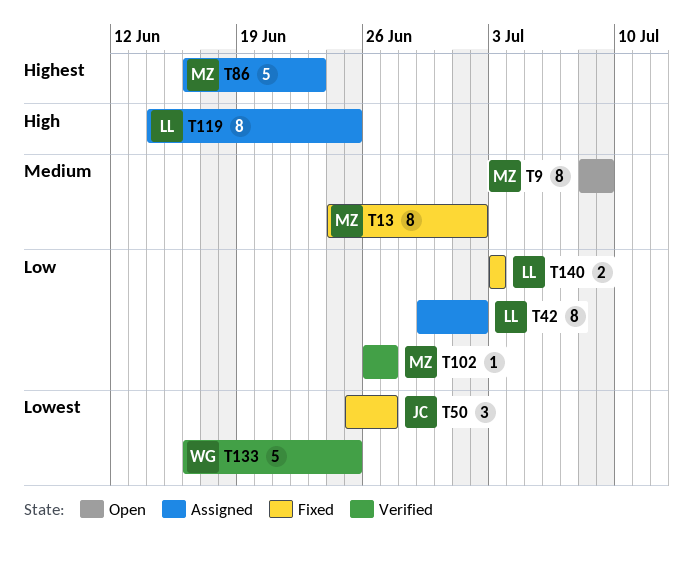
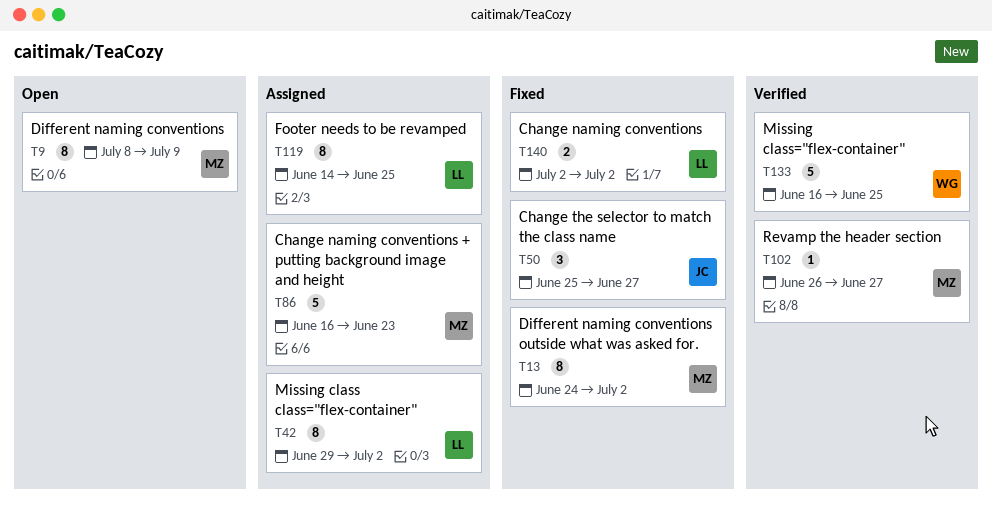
T140, start: Jul 3 -> Jul 2
T140, due: Jul 3 -> Jul 2

